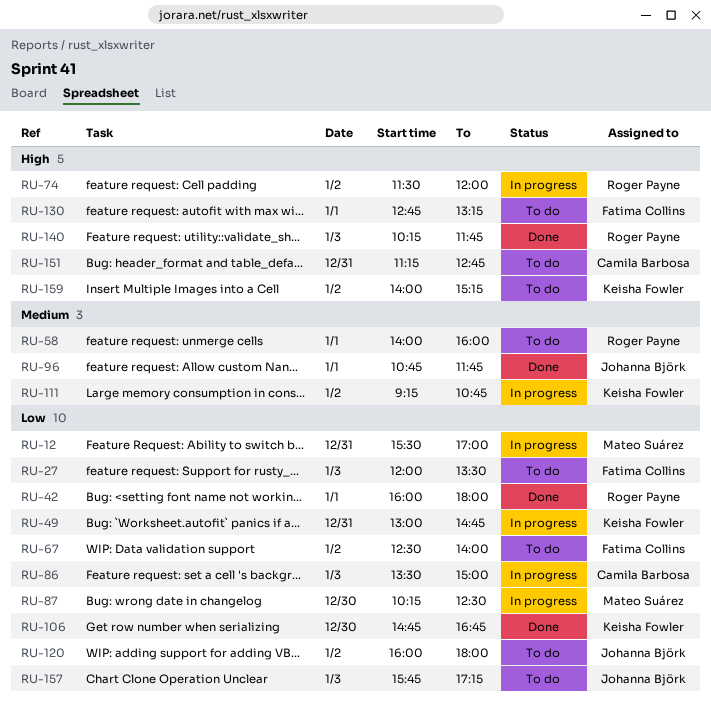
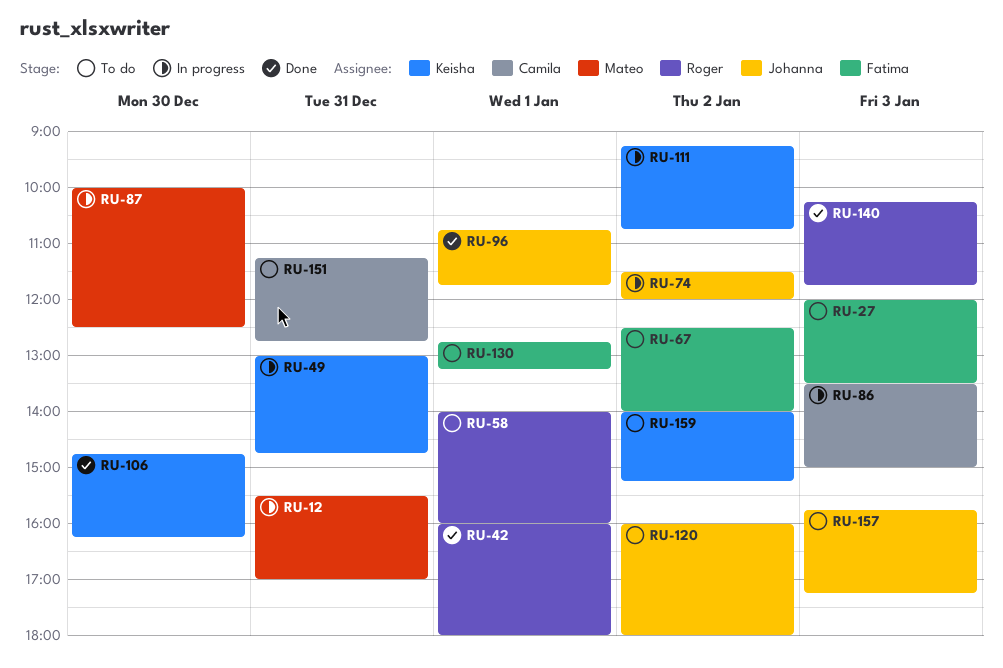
RU-74, owner: Roger Payne -> Johanna Björk
RU-87, begins: 10:15 -> 10:00
RU-106, ends: 16:45 -> 16:15

